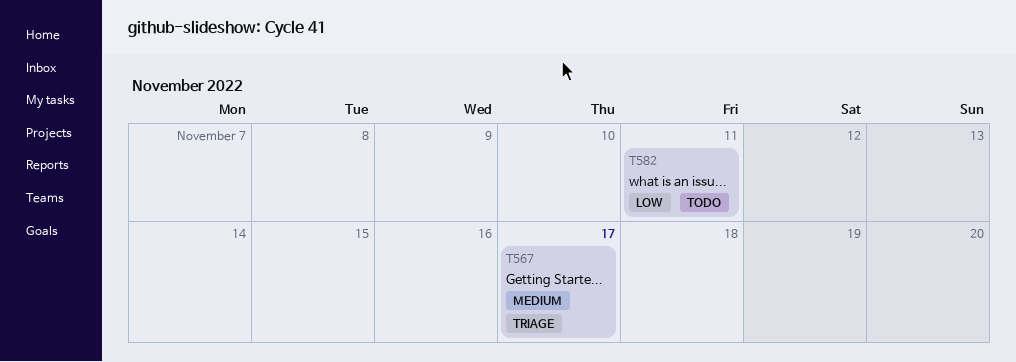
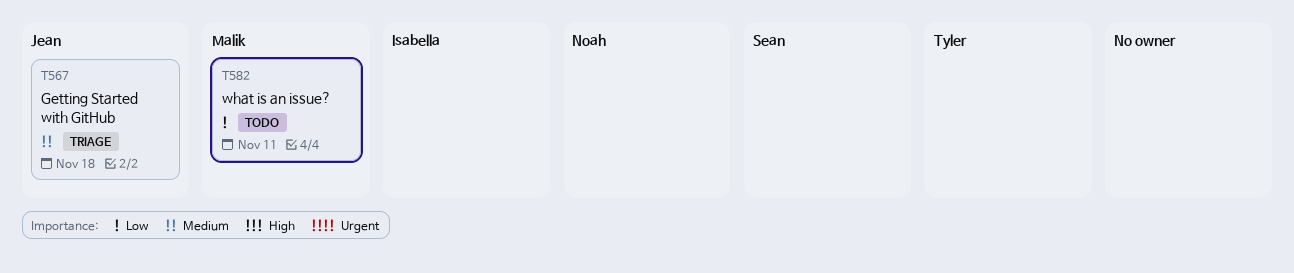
T567, due: Nov 17 -> Nov 18

